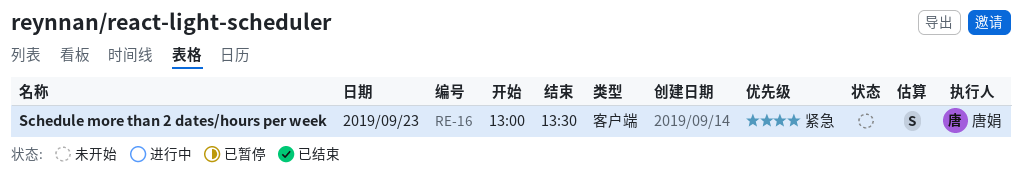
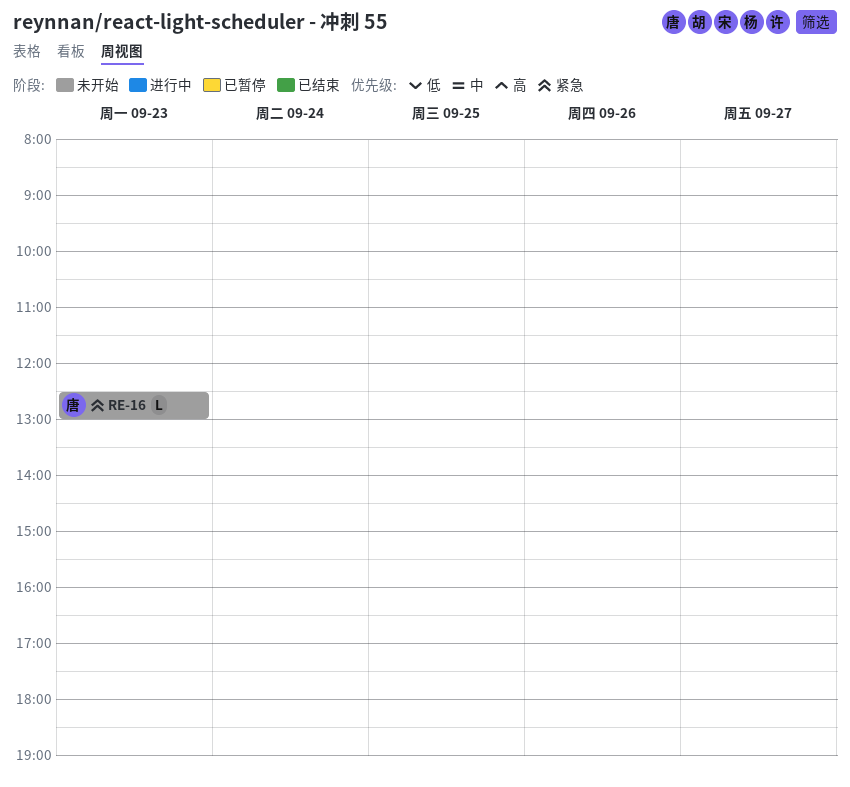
RE-16, estimate: S -> L
RE-16, begins: 13:00 -> 12:30
RE-16, ends: 13:30 -> 13:00

